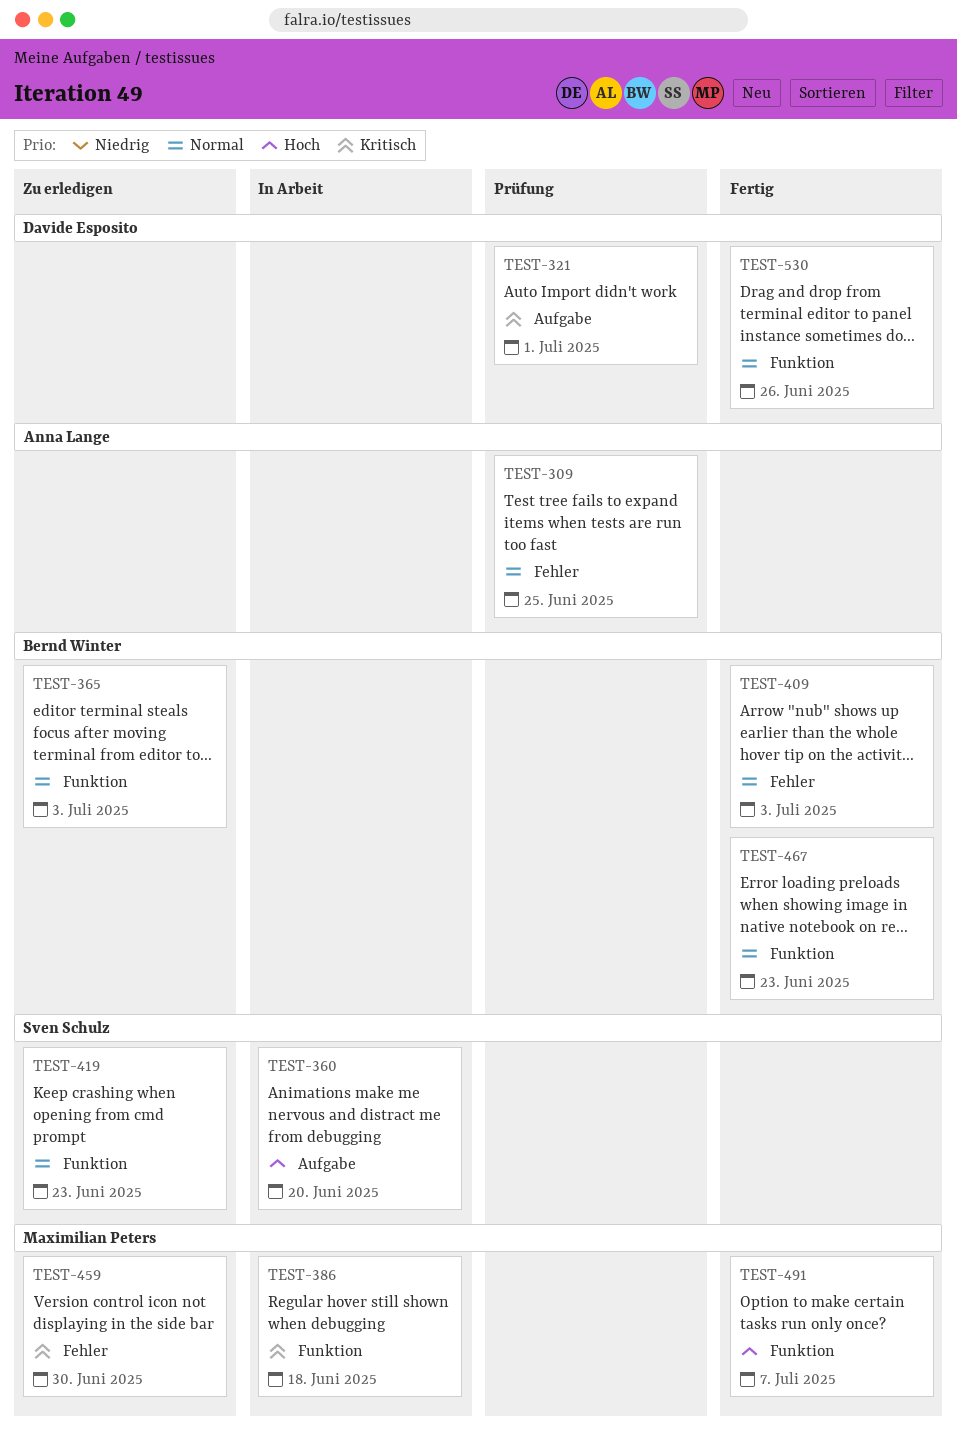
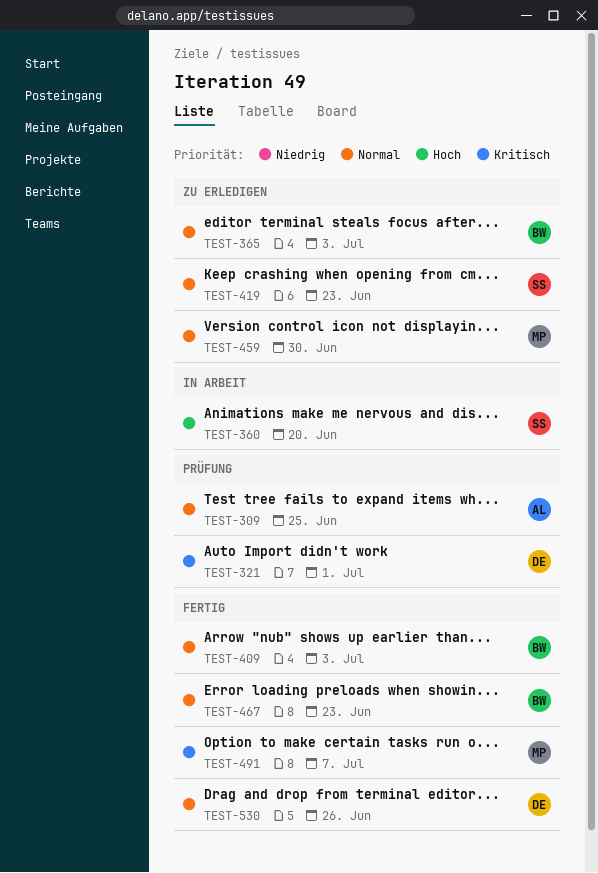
TEST-386: present -> none
TEST-459, priority: Kritisch -> Normal
TEST-491, priority: Hoch -> Kritisch

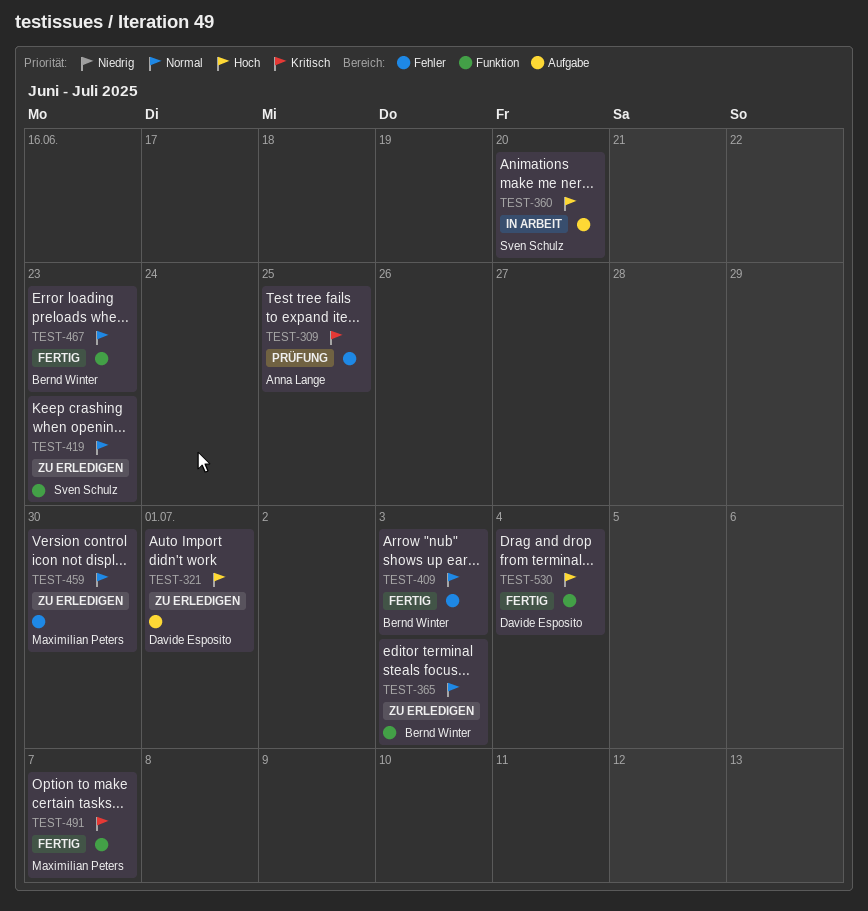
TEST-309, priority: Normal -> Kritisch
TEST-321, status: Prüfung -> Zu erledigen
TEST-321, priority: Kritisch -> Hoch
TEST-530, priority: Normal -> Hoch
TEST-530, due: Jun 26 -> Jul 4

